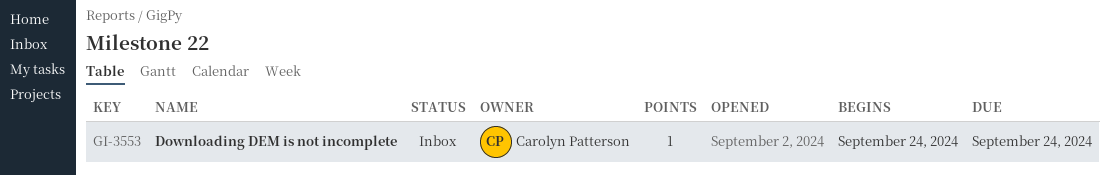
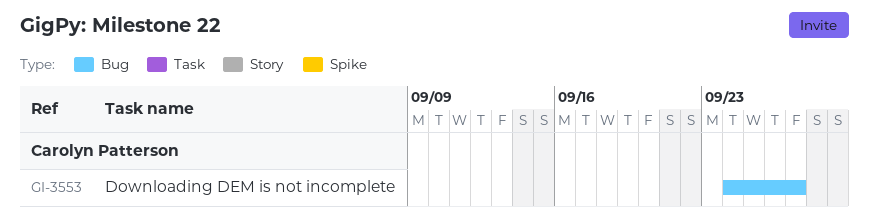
GI-3553, due: Sep 24 -> Sep 27

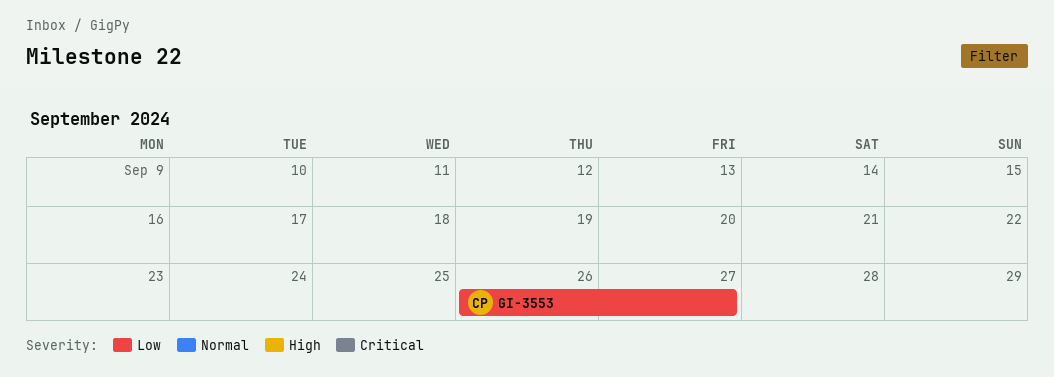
GI-3553, start: Sep 24 -> Sep 26

